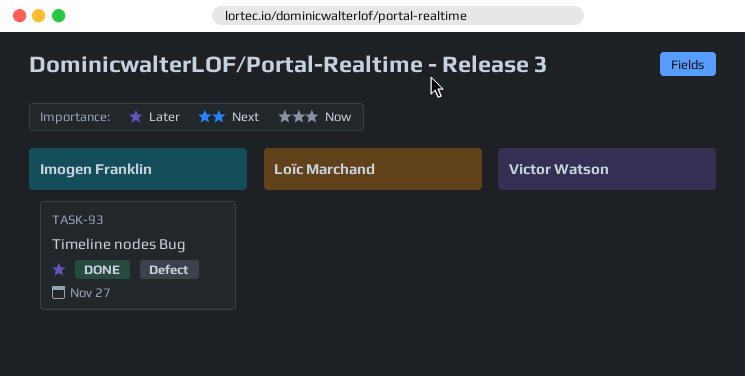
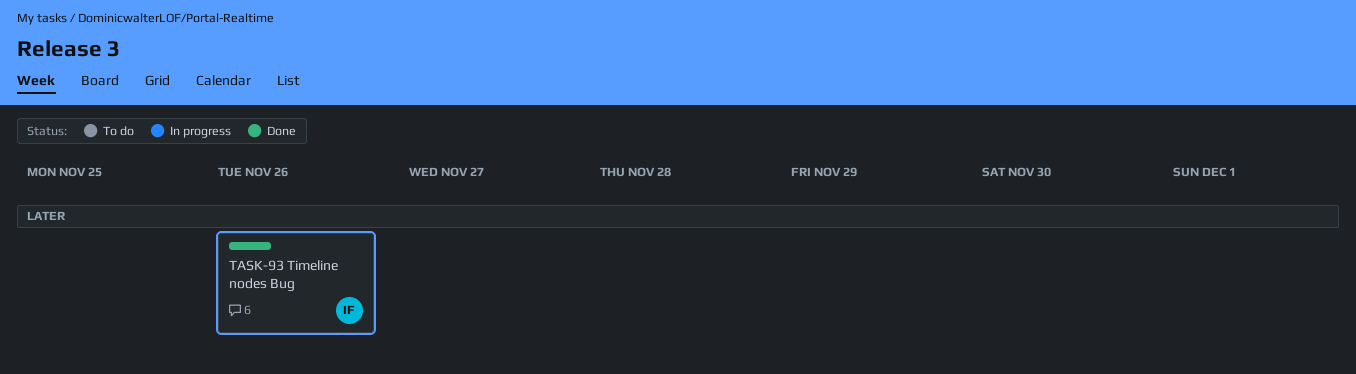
TASK-93, due: Nov 27 -> Nov 26

